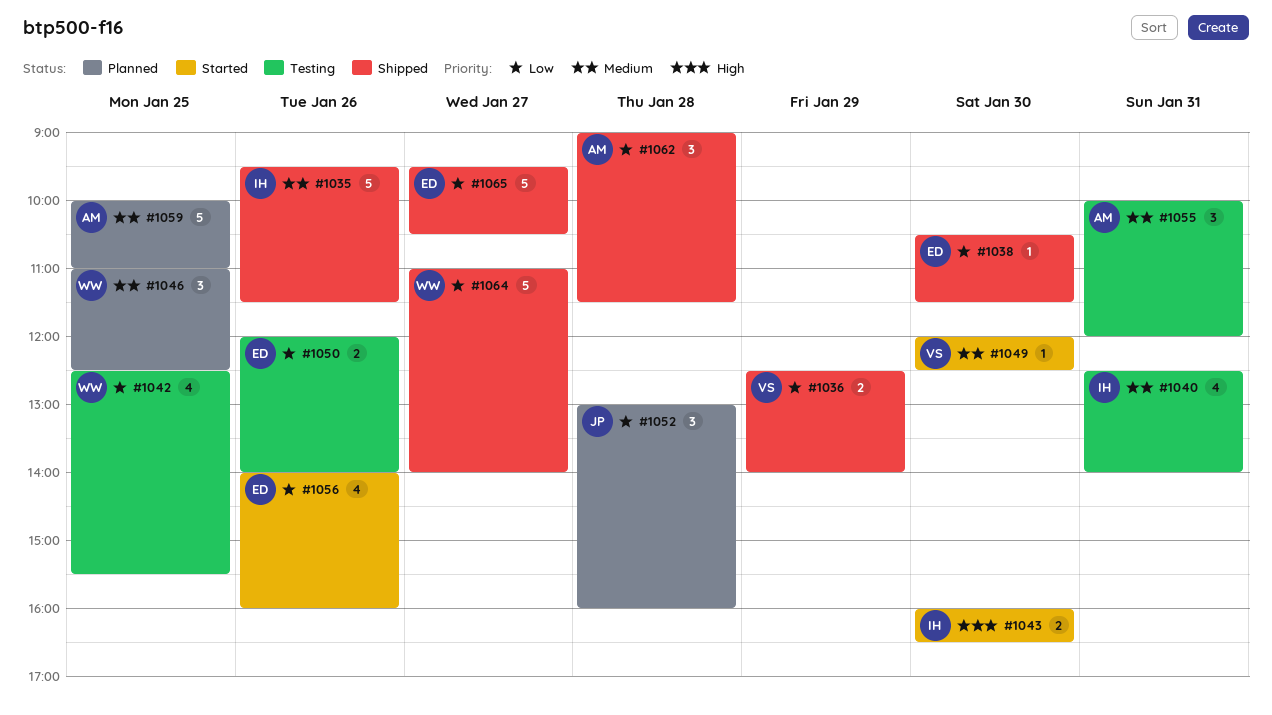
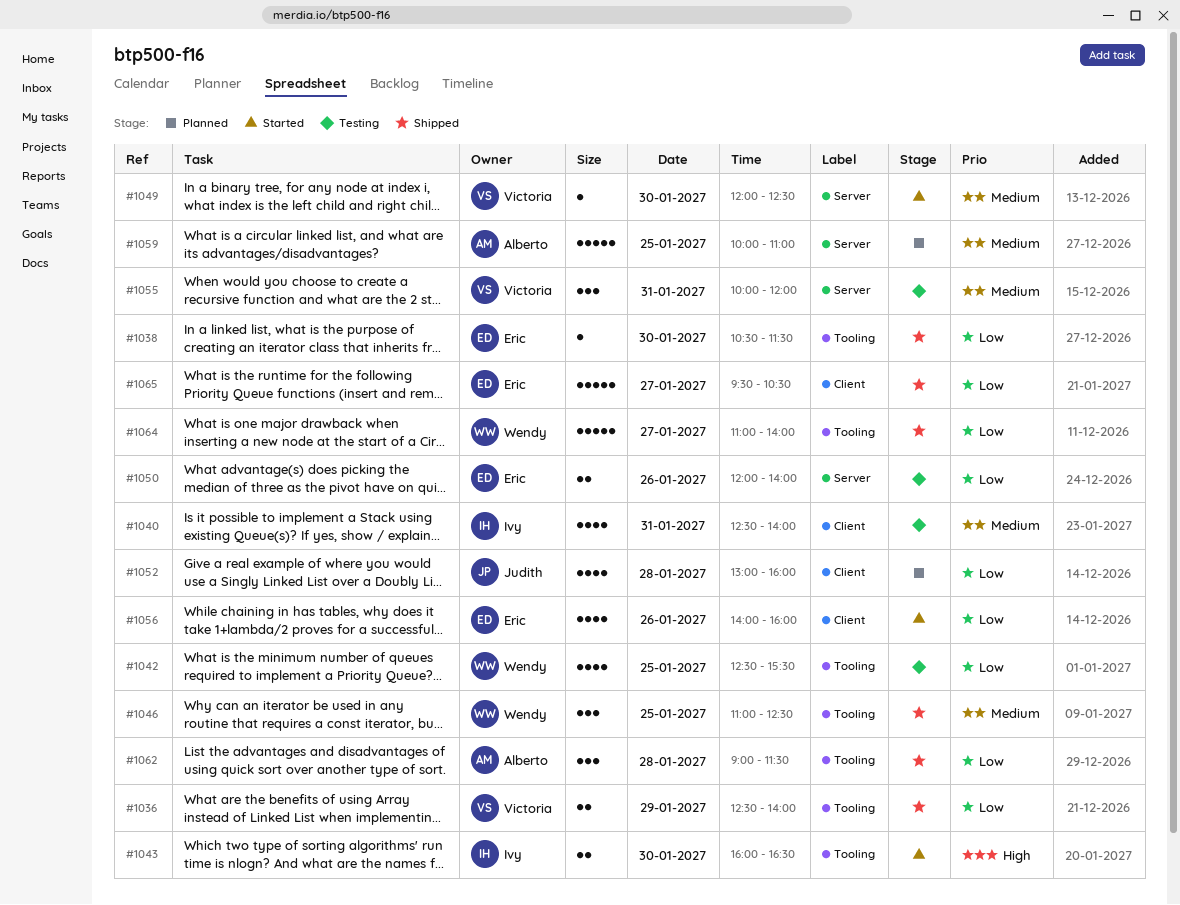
#1035: present -> none
#1046, status: Planned -> Shipped
#1052, estimate: 3 -> 4
#1055, owner: Alberto -> Victoria

